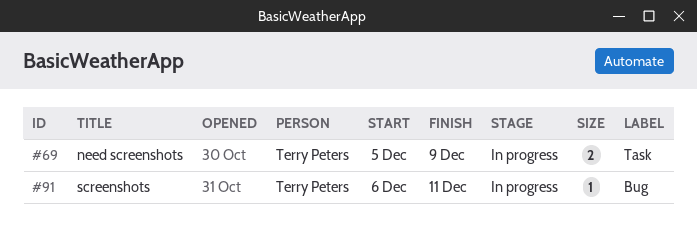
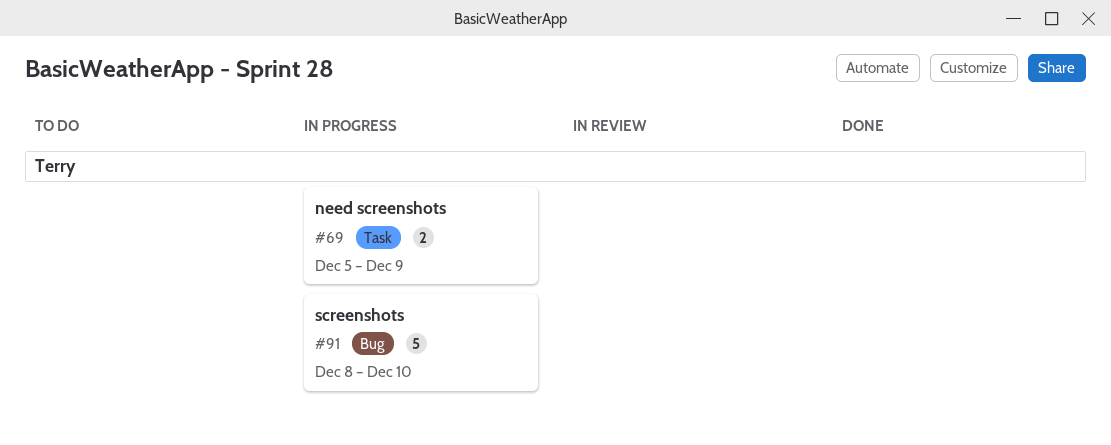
#91, estimate: 1 -> 5
#91, start: Dec 6 -> Dec 8
#91, due: Dec 11 -> Dec 10

